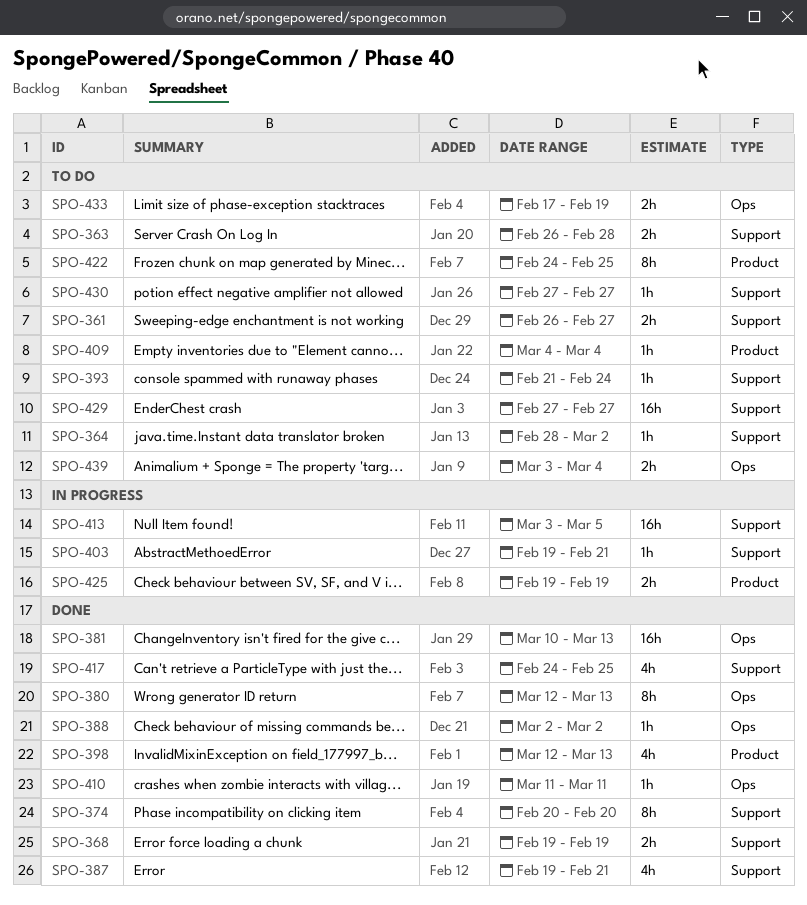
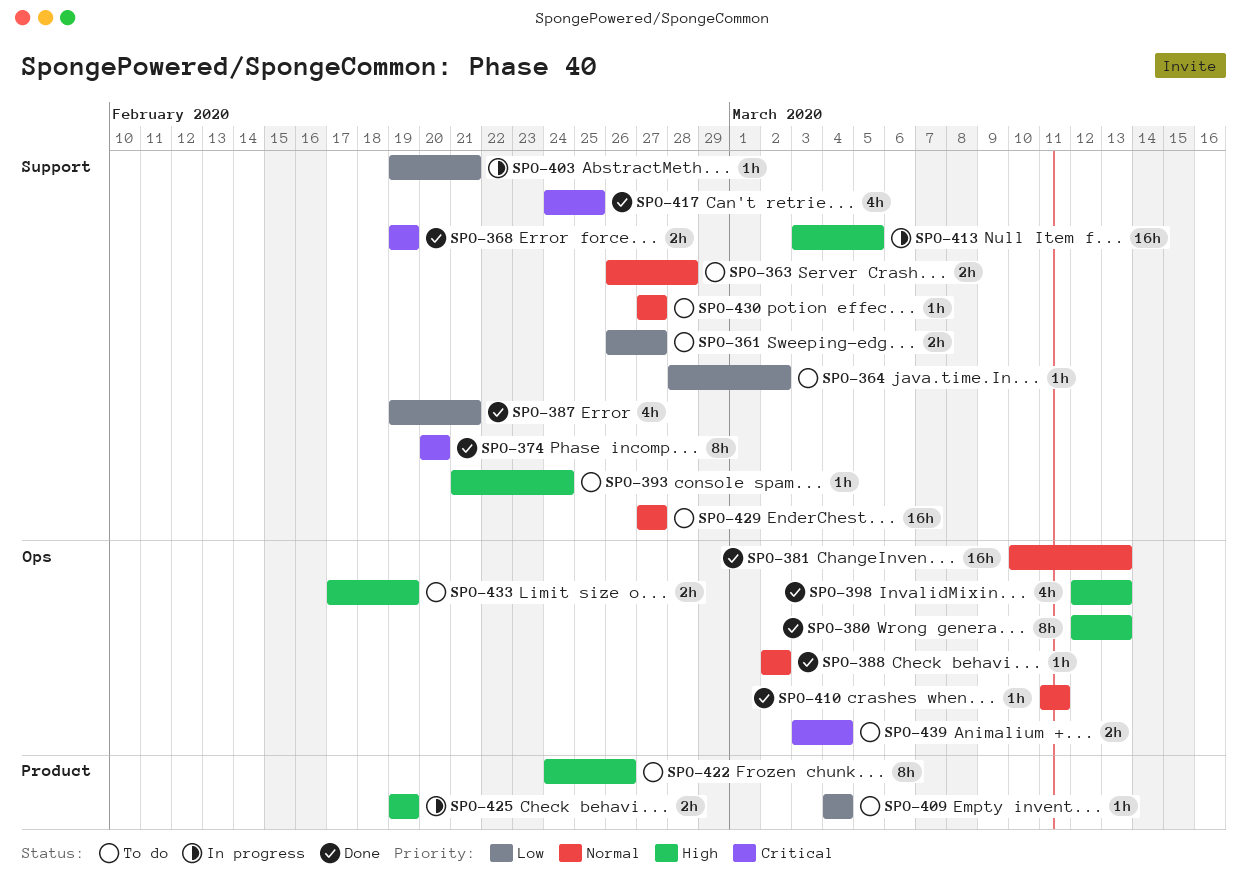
SPO-398, label: Product -> Ops
SPO-422, due: Feb 25 -> Feb 26

